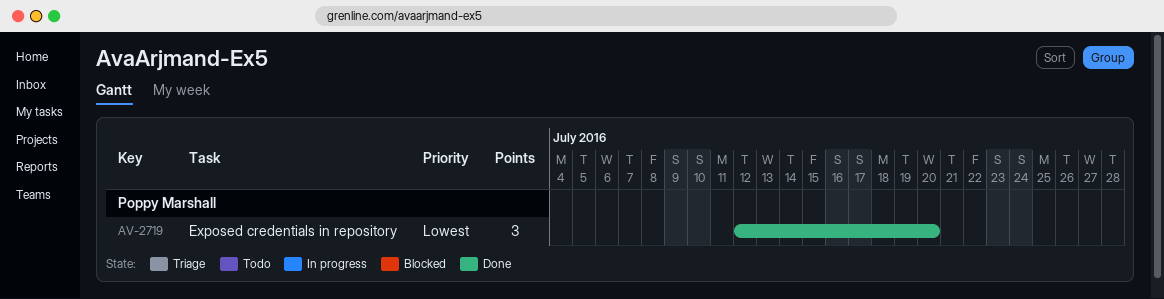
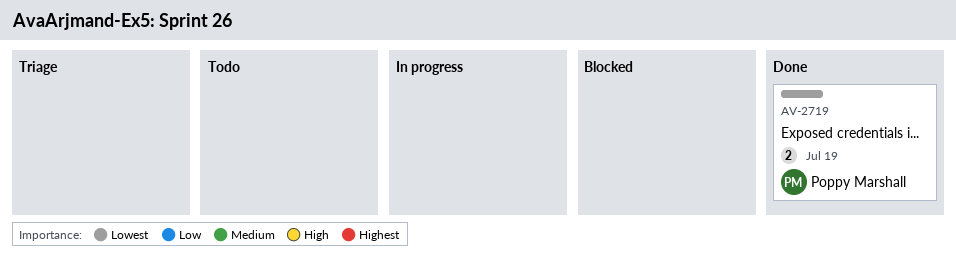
AV-2719, estimate: 3 -> 2
AV-2719, due: Jul 20 -> Jul 19

